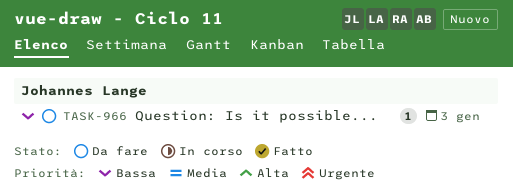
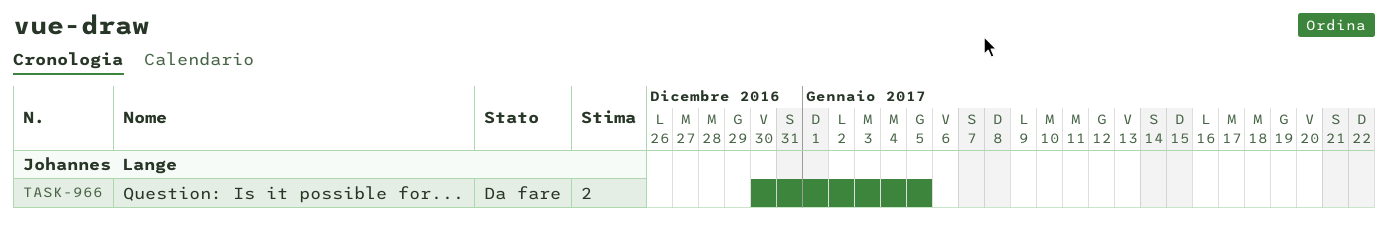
TASK-966, estimate: 1 -> 2
TASK-966, due: Jan 3 -> Jan 5

